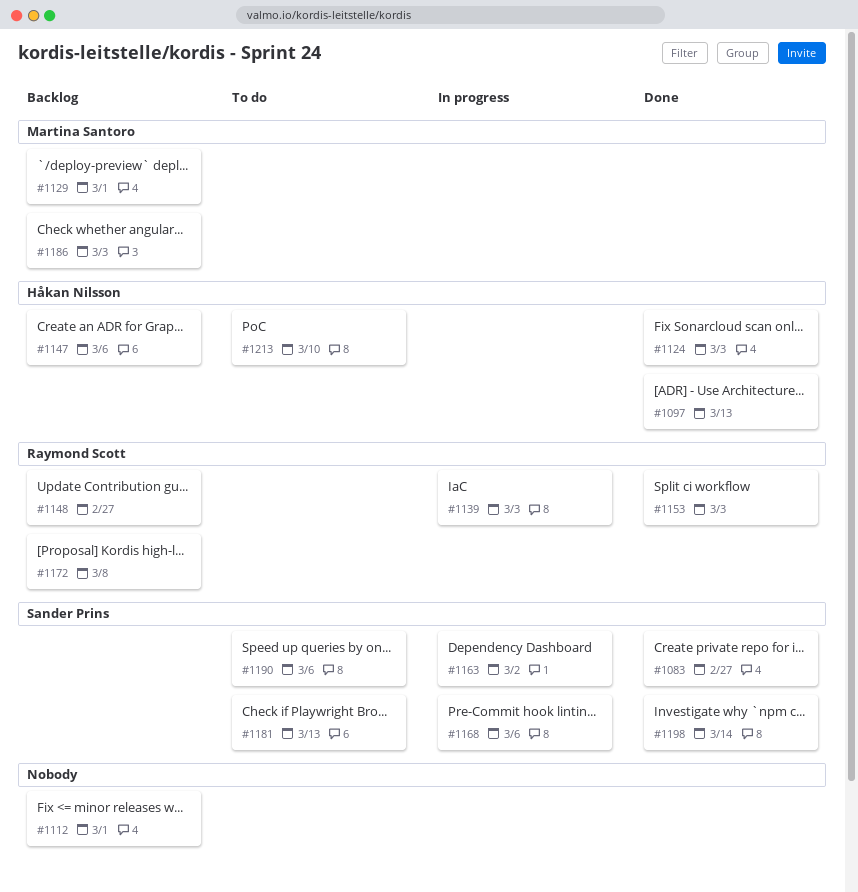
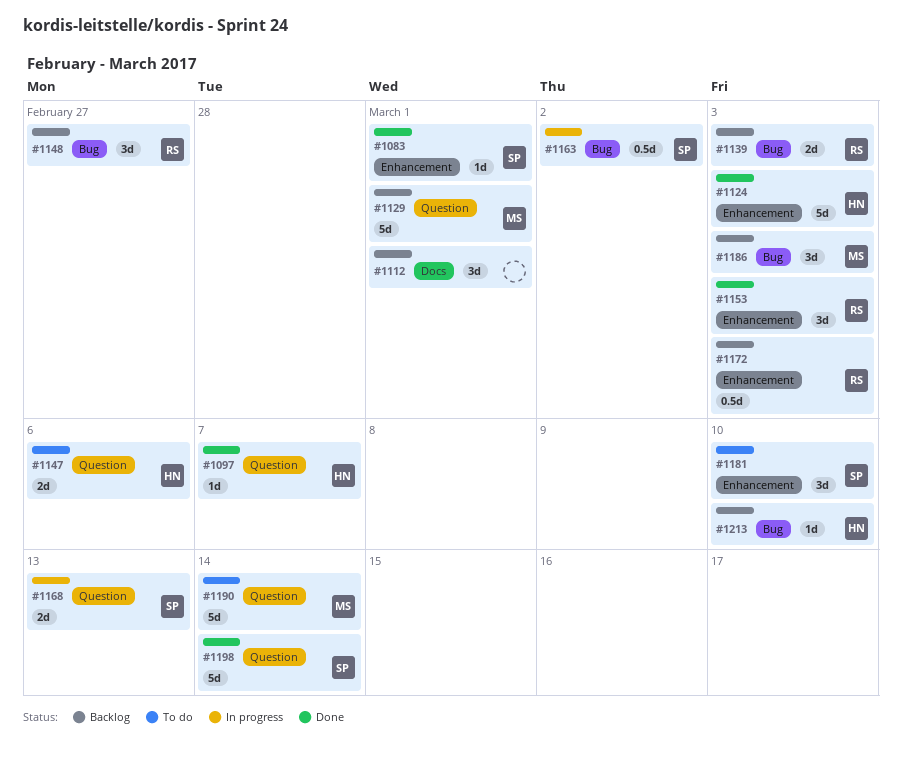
#1083, due: Feb 27 -> Mar 1
#1097, due: Mar 13 -> Mar 7
#1139, status: In progress -> Backlog
#1147, status: Backlog -> To do
#1168, due: Mar 6 -> Mar 13
#1172, due: Mar 8 -> Mar 3
#1181, due: Mar 13 -> Mar 10
#1190, owner: Sander Prins -> Martina Santoro
#1190, due: Mar 6 -> Mar 14
#1213, status: To do -> Backlog

